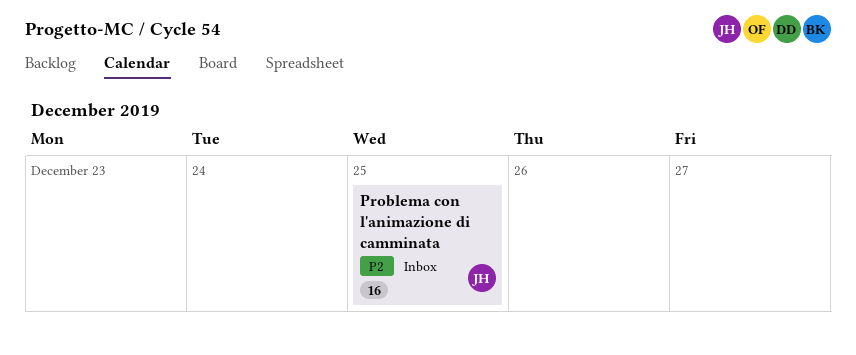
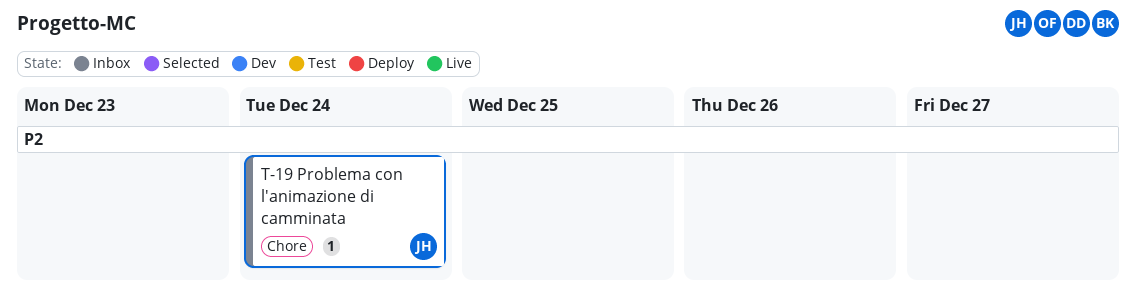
Problema con l'animazione di camminata, estimate: 16 -> 1
Problema con l'animazione di camminata, due: Dec 25 -> Dec 24

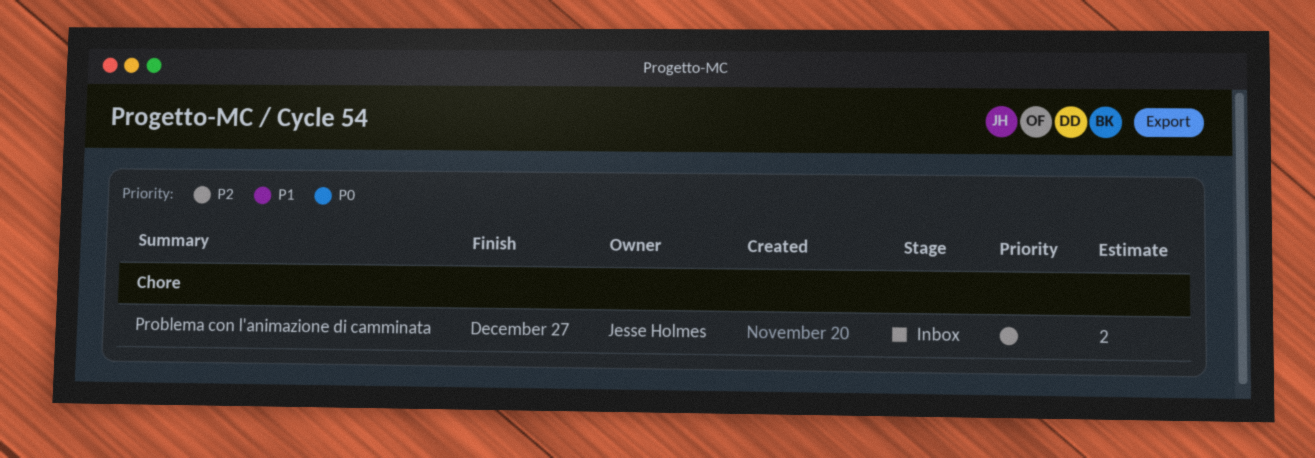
Problema con l'animazione di camminata, estimate: 1 -> 2
Problema con l'animazione di camminata, due: Dec 24 -> Dec 27

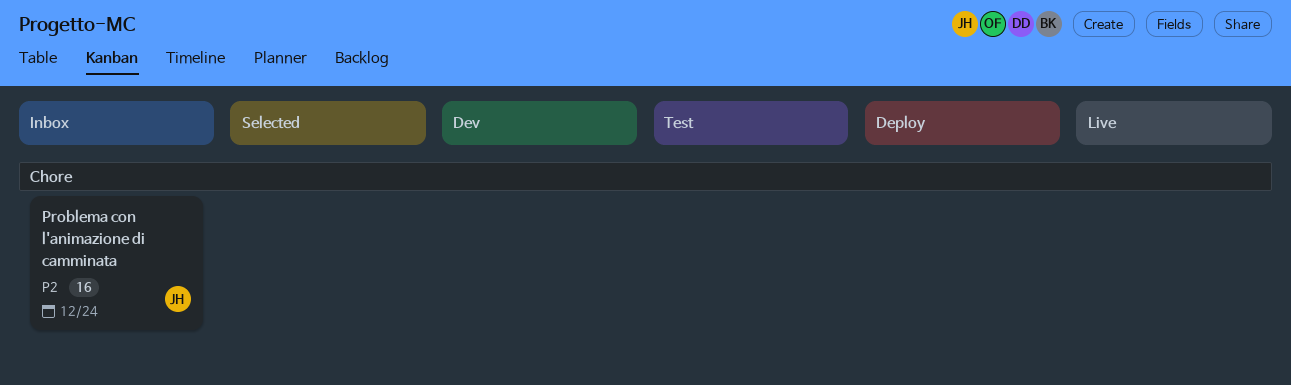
Problema con l'animazione di camminata, estimate: 2 -> 16
Problema con l'animazione di camminata, due: Dec 27 -> Dec 24

